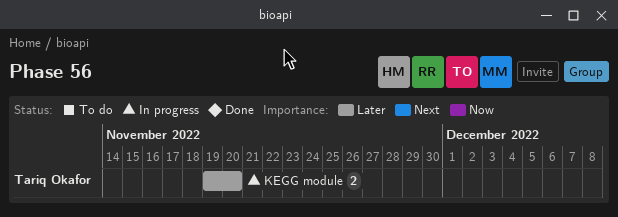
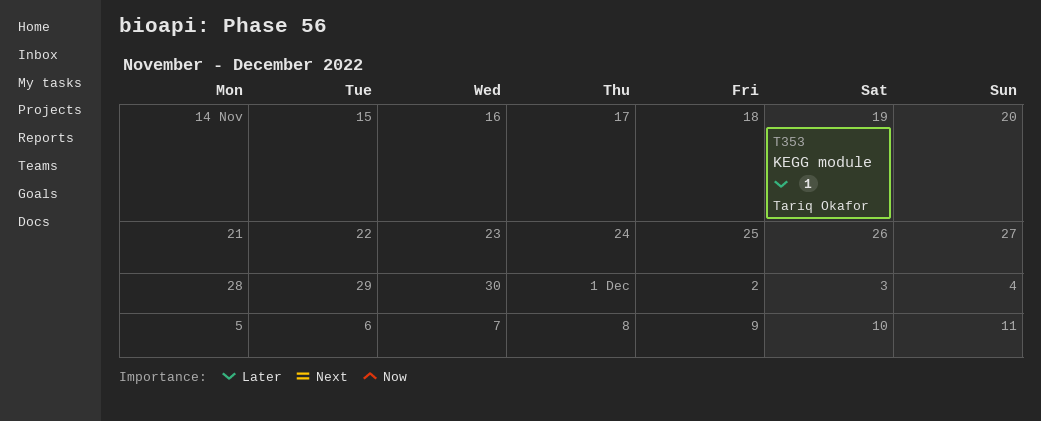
KEGG module, estimate: 2 -> 1
KEGG module, due: Nov 20 -> Nov 19

